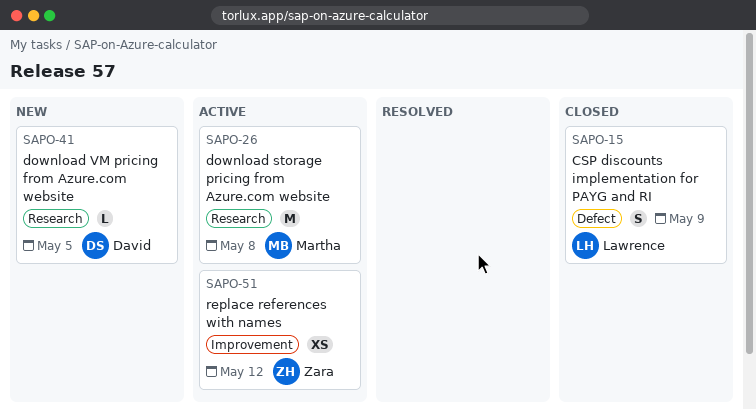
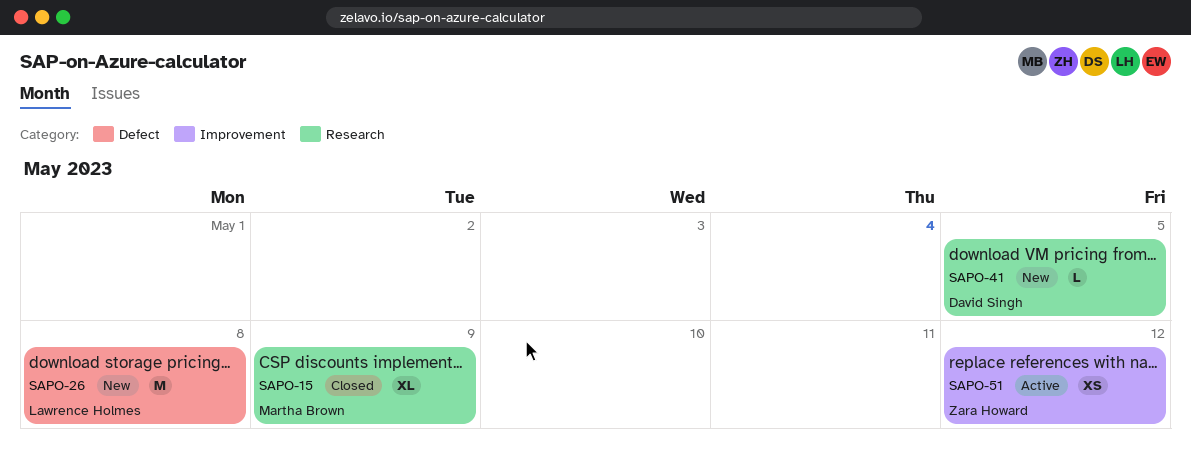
SAPO-15, owner: Lawrence Holmes -> Martha Brown
SAPO-15, label: Defect -> Research
SAPO-15, estimate: S -> XL
SAPO-26, status: Active -> New
SAPO-26, owner: Martha Brown -> Lawrence Holmes
SAPO-26, label: Research -> Defect

